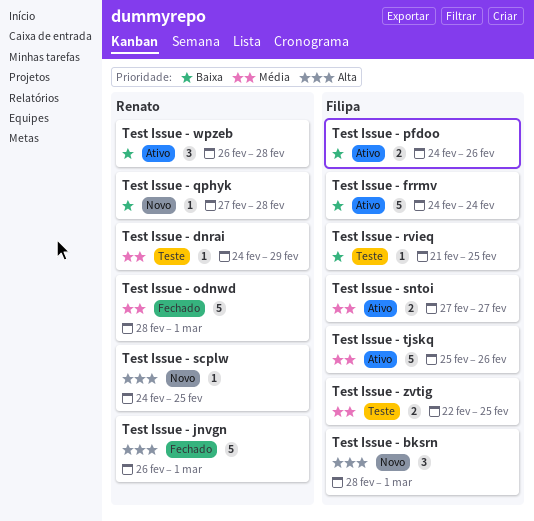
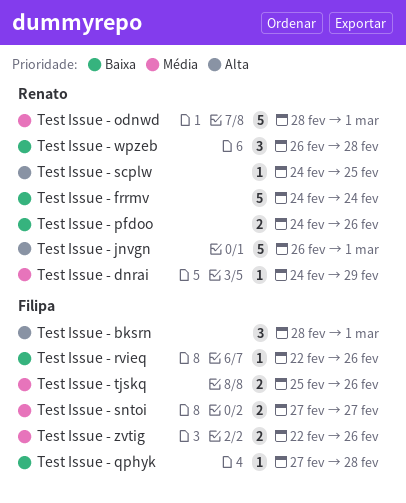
Test Issue - frrmv, owner: Filipa -> Renato
Test Issue - pfdoo, owner: Filipa -> Renato
Test Issue - qphyk, owner: Renato -> Filipa
Test Issue - rvieq, start: Feb 21 -> Feb 22
Test Issue - rvieq, due: Feb 25 -> Feb 26
Test Issue - tjskq, estimate: 5 -> 2
Test Issue - zvtig, due: Feb 25 -> Feb 26

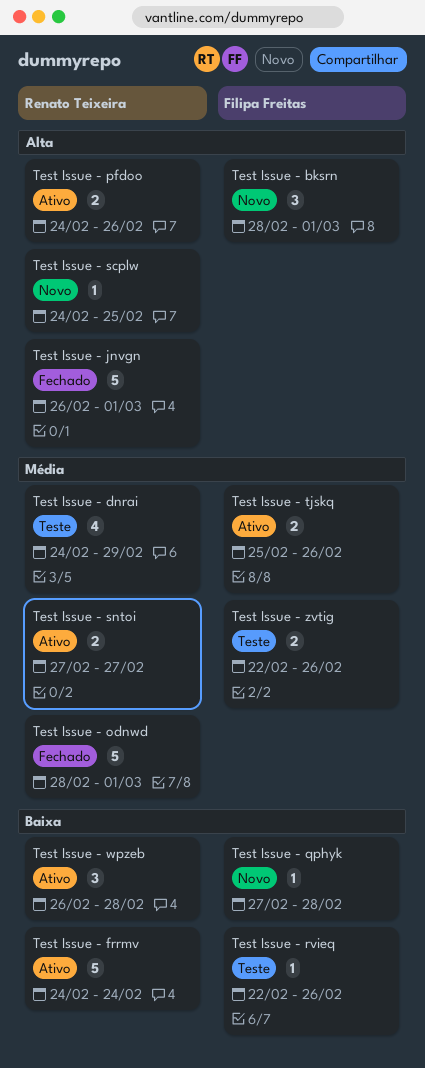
Test Issue - dnrai, estimate: 1 -> 4
Test Issue - pfdoo, priority: Baixa -> Alta
Test Issue - sntoi, owner: Filipa Freitas -> Renato Teixeira

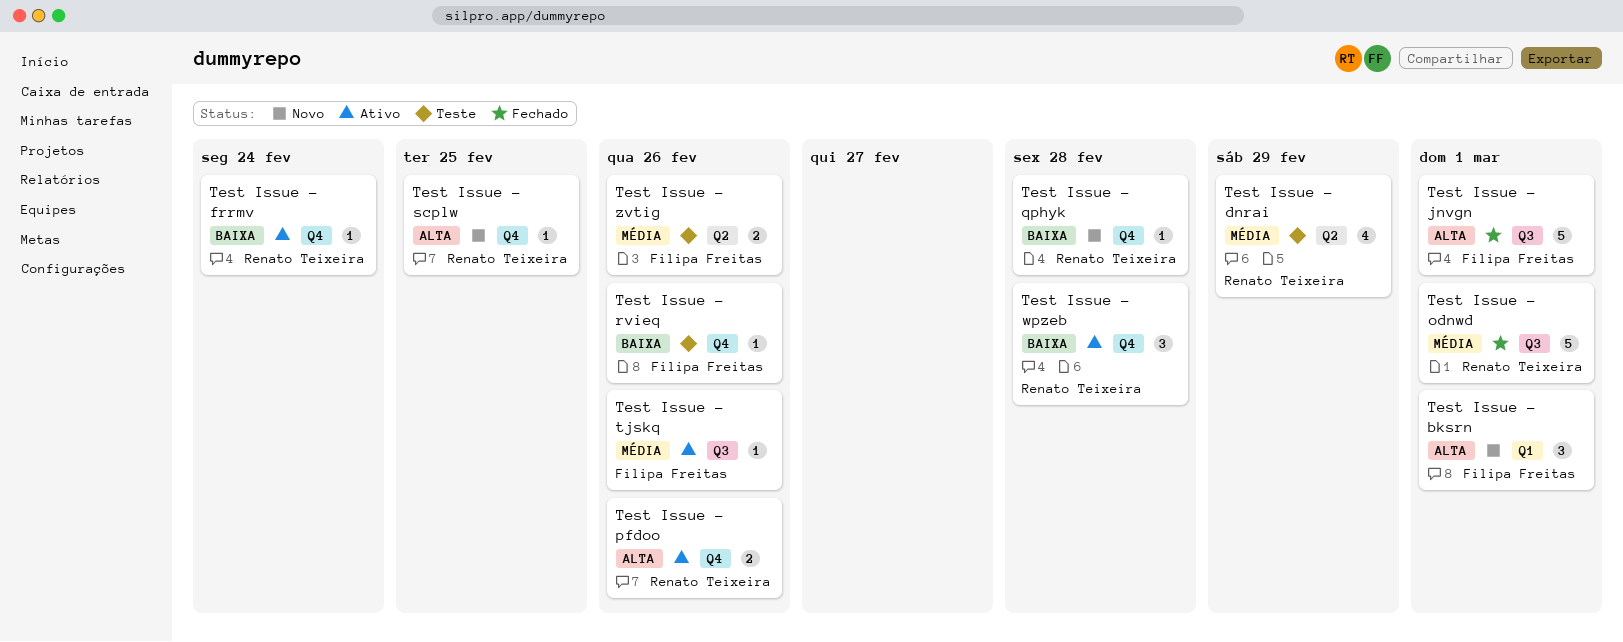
Test Issue - frrmv, estimate: 5 -> 1
Test Issue - jnvgn, owner: Renato Teixeira -> Filipa Freitas
Test Issue - qphyk, owner: Filipa Freitas -> Renato Teixeira
Test Issue - sntoi: present -> none
Test Issue - tjskq, estimate: 2 -> 1

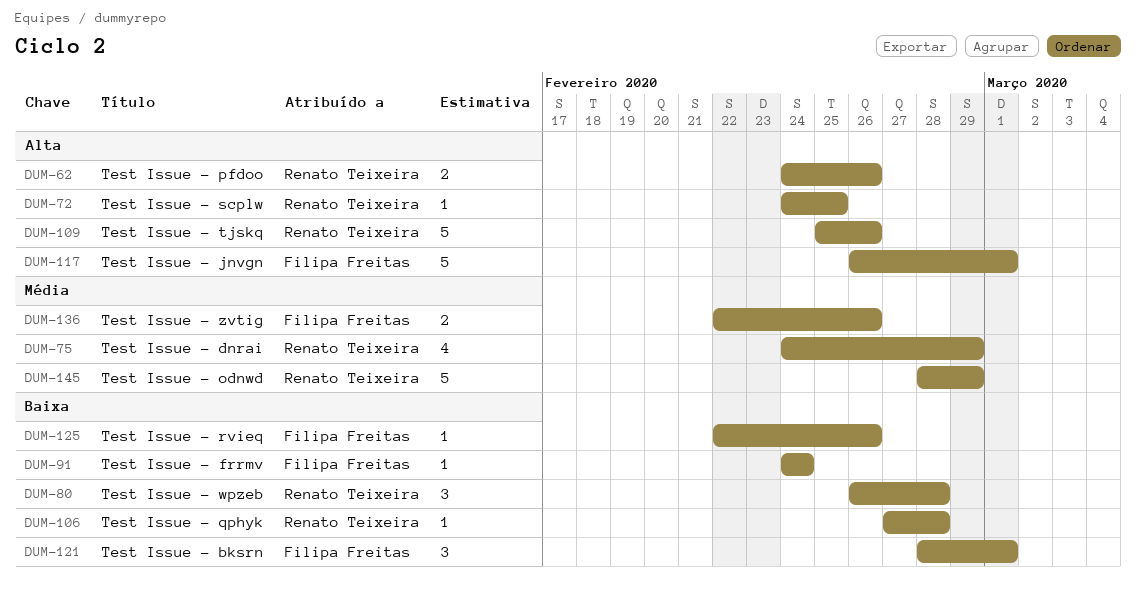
Test Issue - bksrn, priority: Alta -> Baixa
Test Issue - frrmv, owner: Renato Teixeira -> Filipa Freitas
Test Issue - odnwd, due: Mar 1 -> Feb 29
Test Issue - tjskq, owner: Filipa Freitas -> Renato Teixeira
Test Issue - tjskq, priority: Média -> Alta
Test Issue - tjskq, estimate: 1 -> 5

